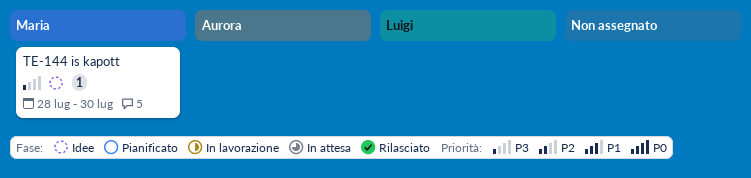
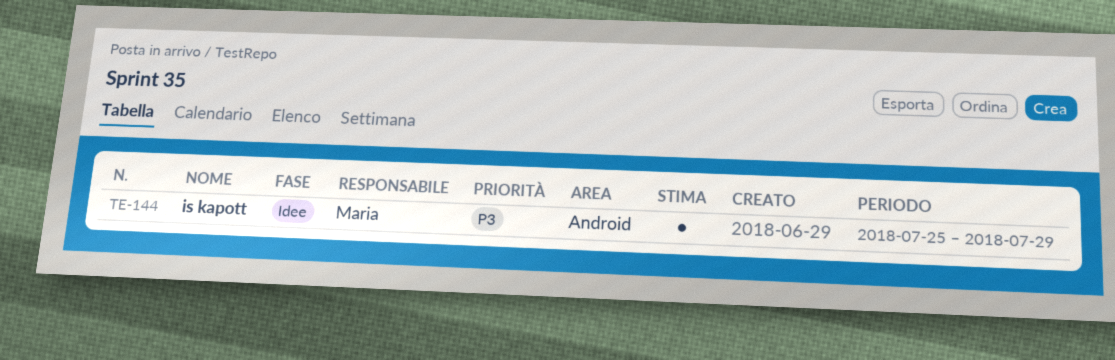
TE-144, start: Jul 28 -> Jul 25
TE-144, due: Jul 30 -> Jul 29

